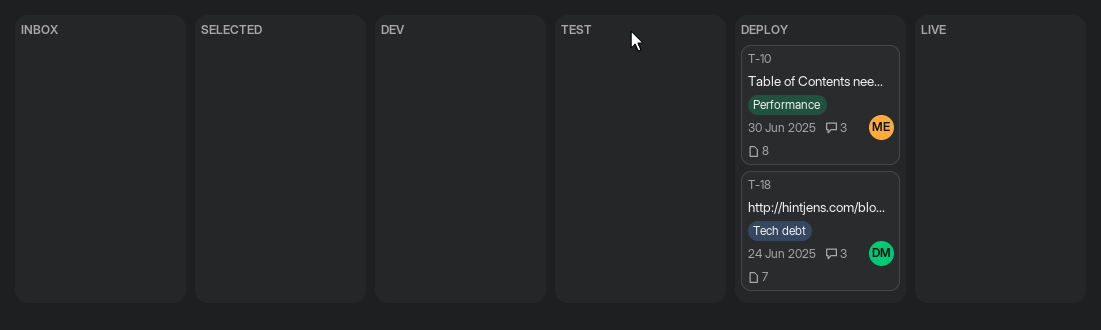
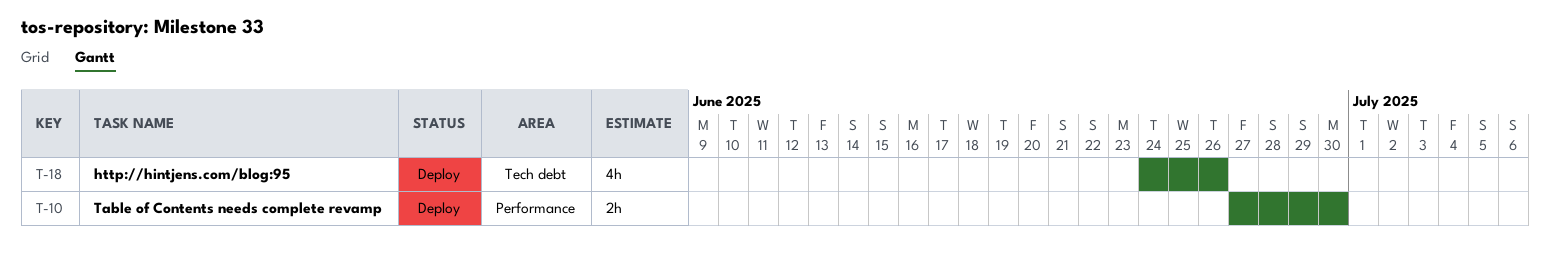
T-18, due: Jun 24 -> Jun 26

